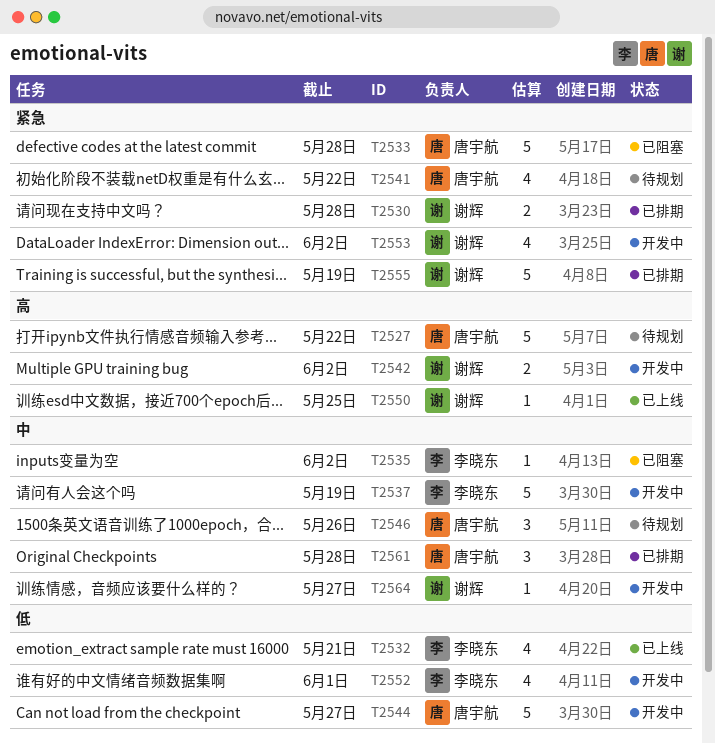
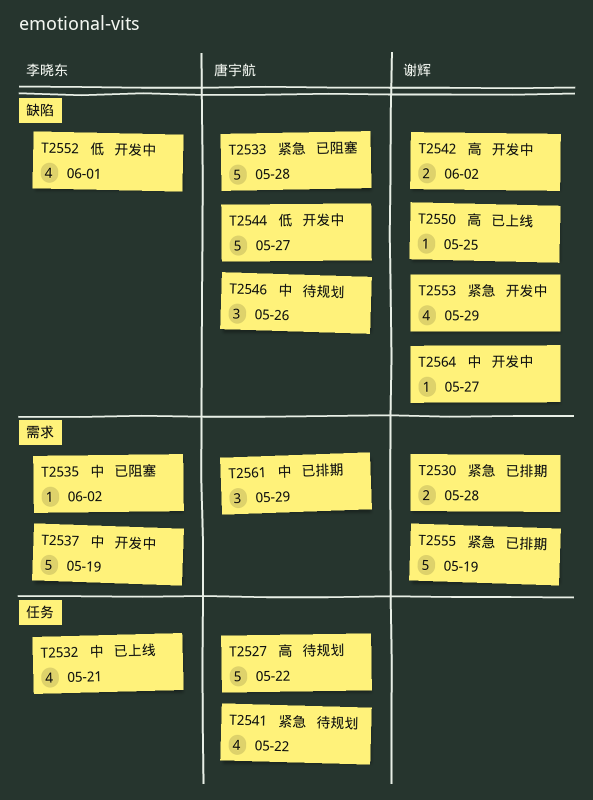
T2532, priority: 低 -> 中
T2553, due: Jun 2 -> May 29
T2561, due: May 28 -> May 29

